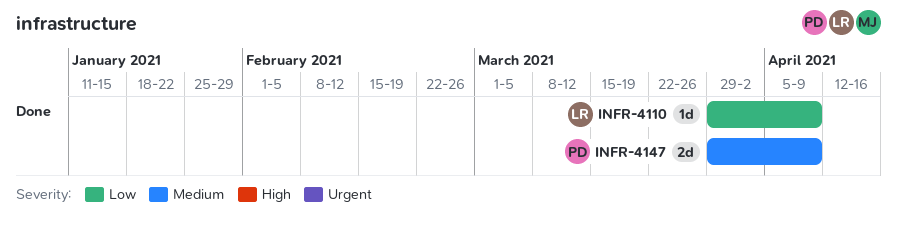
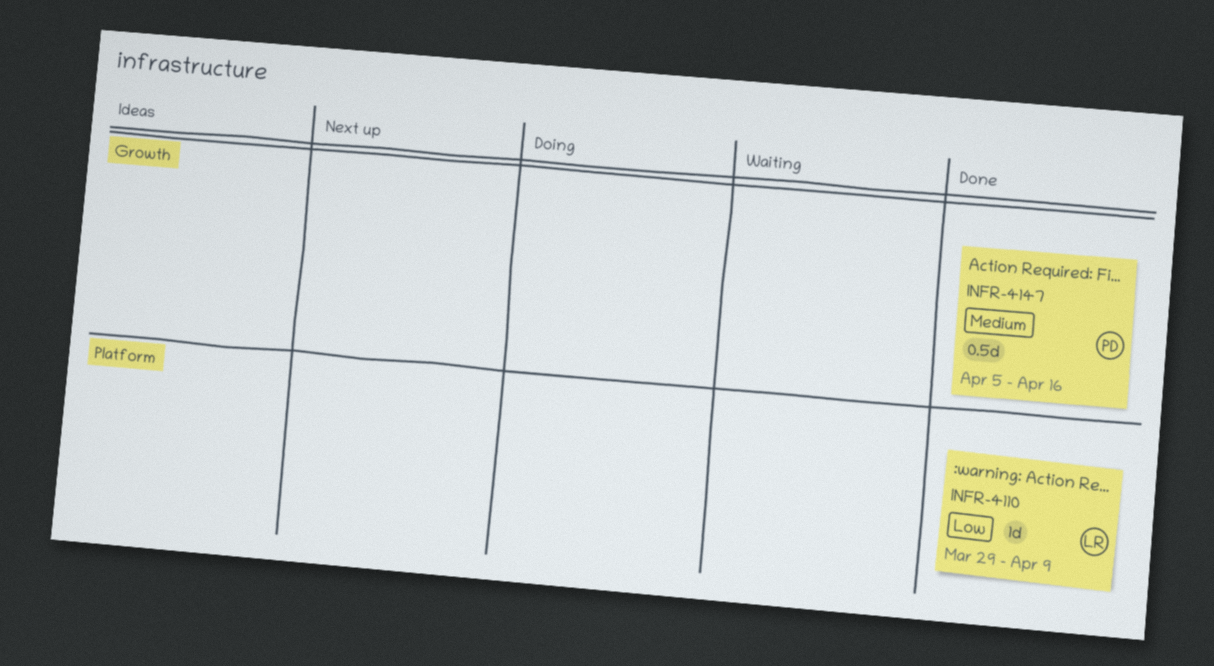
INFR-4147, estimate: 2d -> 0.5d
INFR-4147, start: Mar 29 -> Apr 5
INFR-4147, due: Apr 9 -> Apr 16

